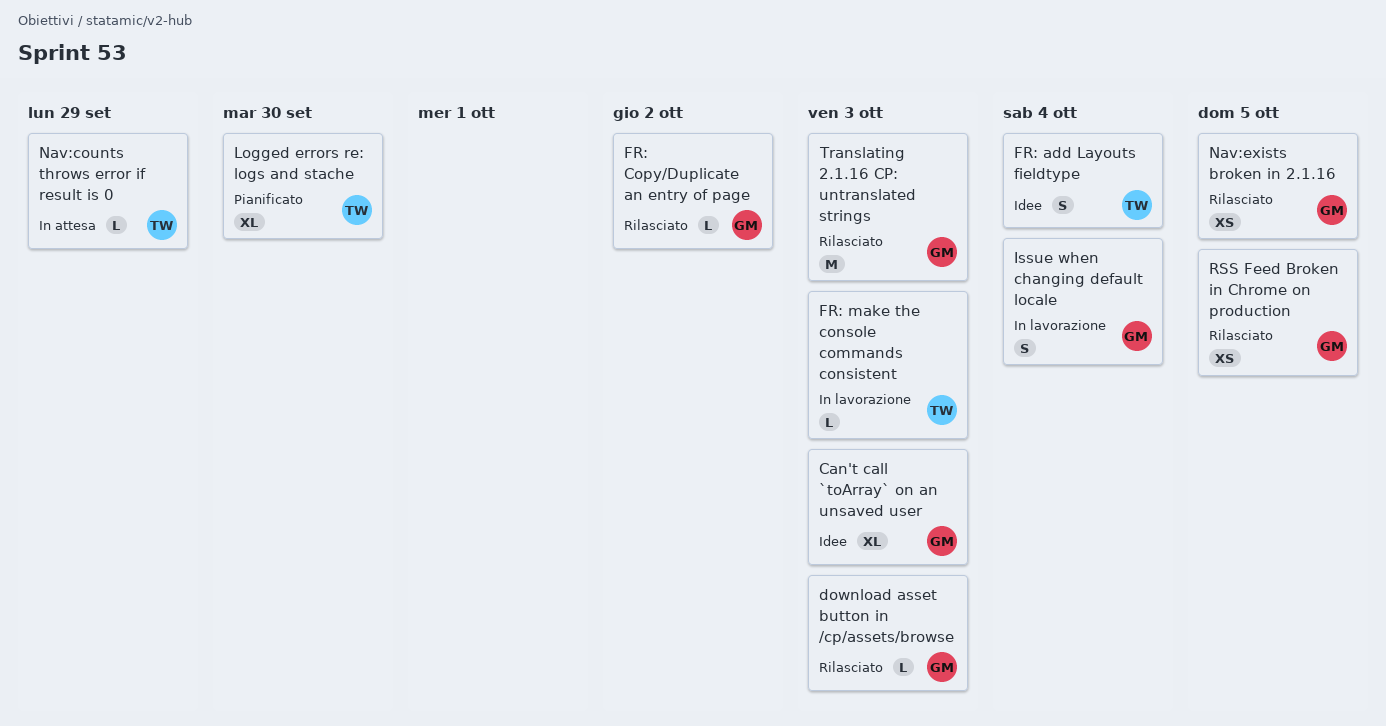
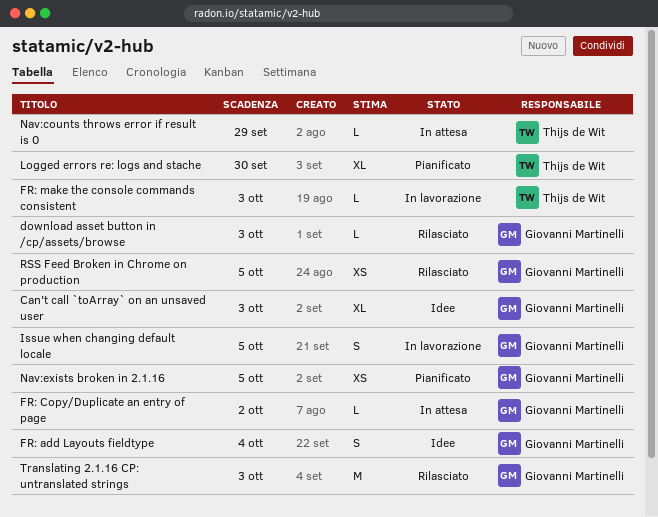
FR: add Layouts fieldtype, owner: Thijs de Wit -> Giovanni Martinelli
FR: Copy/Duplicate an entry of page, status: Rilasciato -> In attesa
Issue when changing default locale, due: Oct 4 -> Oct 5
Nav:exists broken in 2.1.16, status: Rilasciato -> Pianificato

